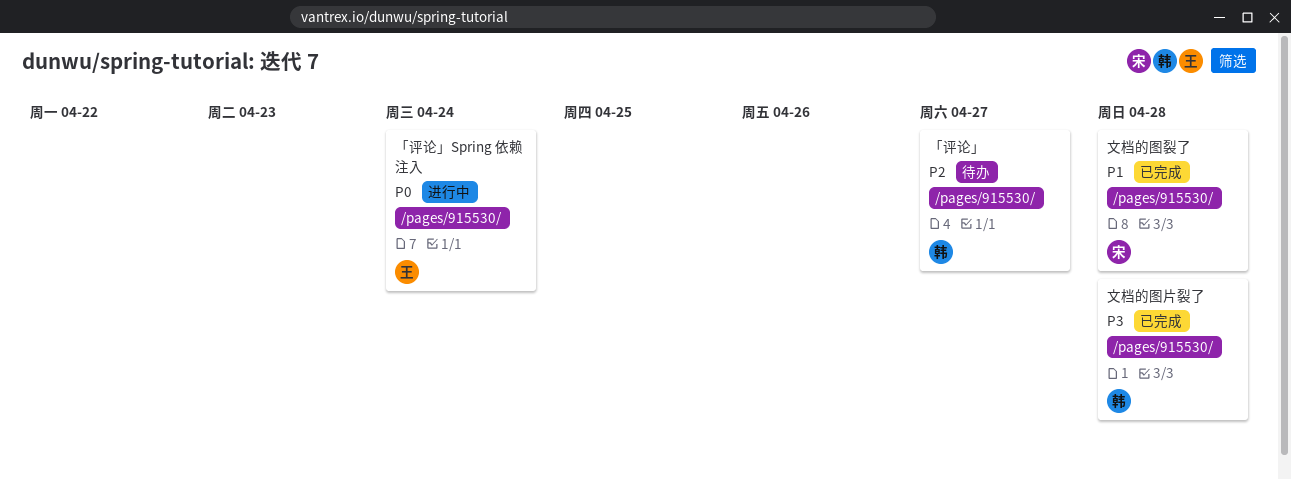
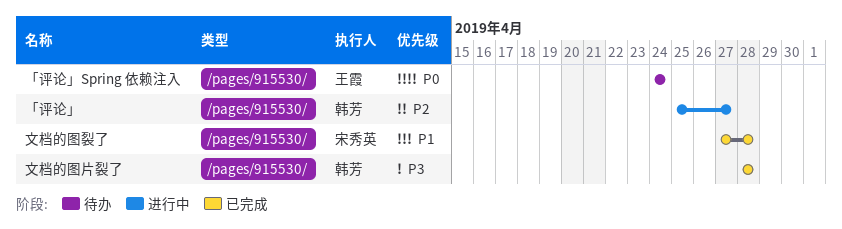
「评论」, status: 待办 -> 进行中
「评论」Spring 依赖注入, status: 进行中 -> 待办

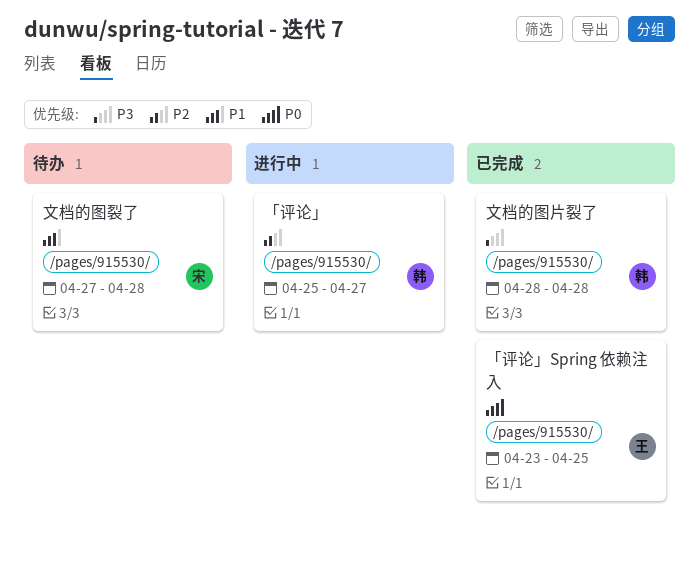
「评论」Spring 依赖注入, status: 待办 -> 已完成
「评论」Spring 依赖注入, start: Apr 24 -> Apr 23
「评论」Spring 依赖注入, due: Apr 24 -> Apr 25
文档的图裂了, status: 已完成 -> 待办

